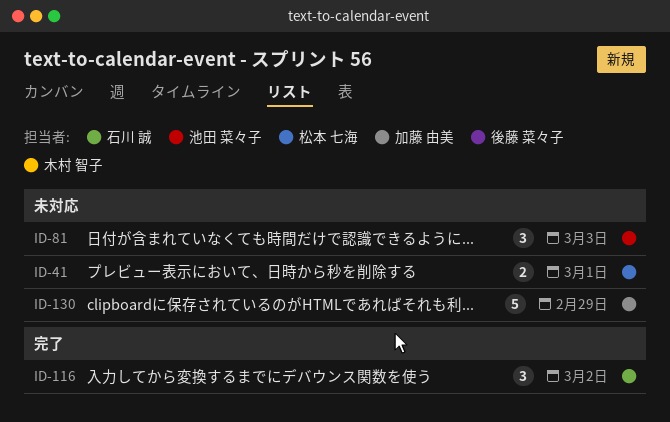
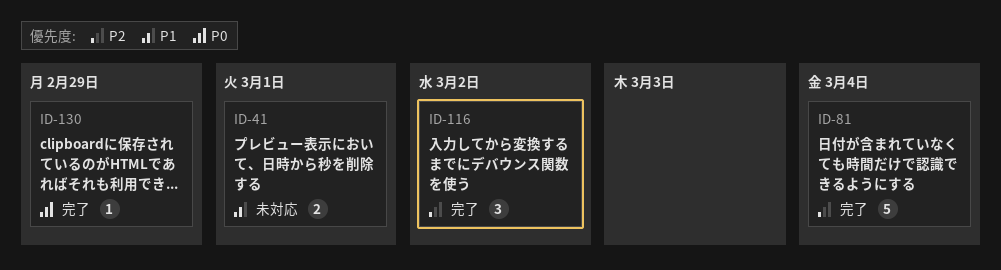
ID-81, status: 未対応 -> 完了
ID-81, estimate: 3 -> 5
ID-81, due: Mar 3 -> Mar 4
ID-130, status: 未対応 -> 完了
ID-130, estimate: 5 -> 1

